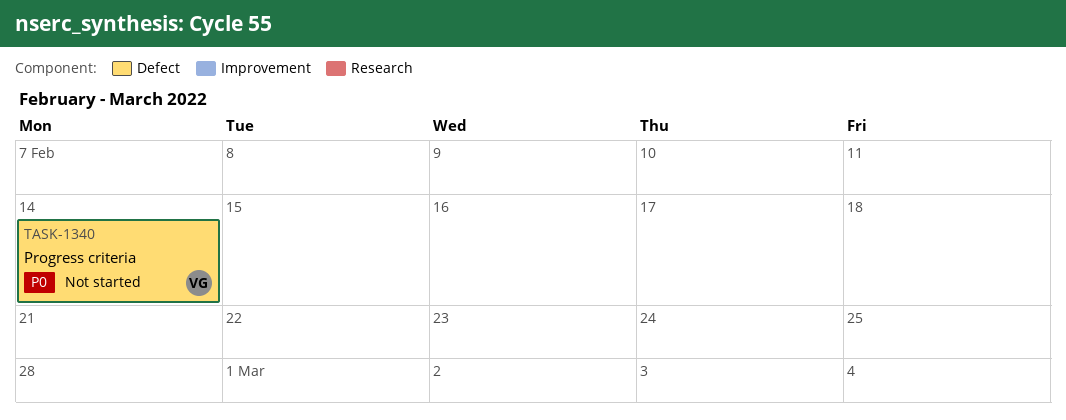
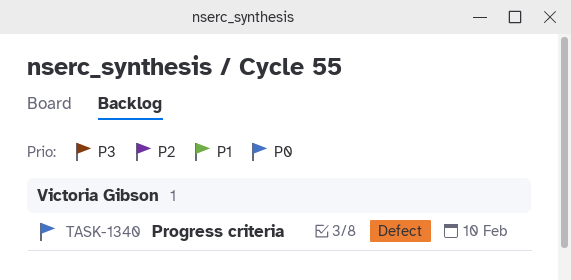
TASK-1340, due: Feb 14 -> Feb 10

